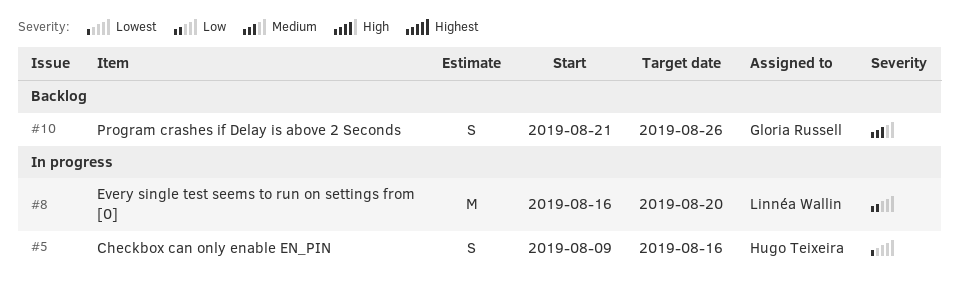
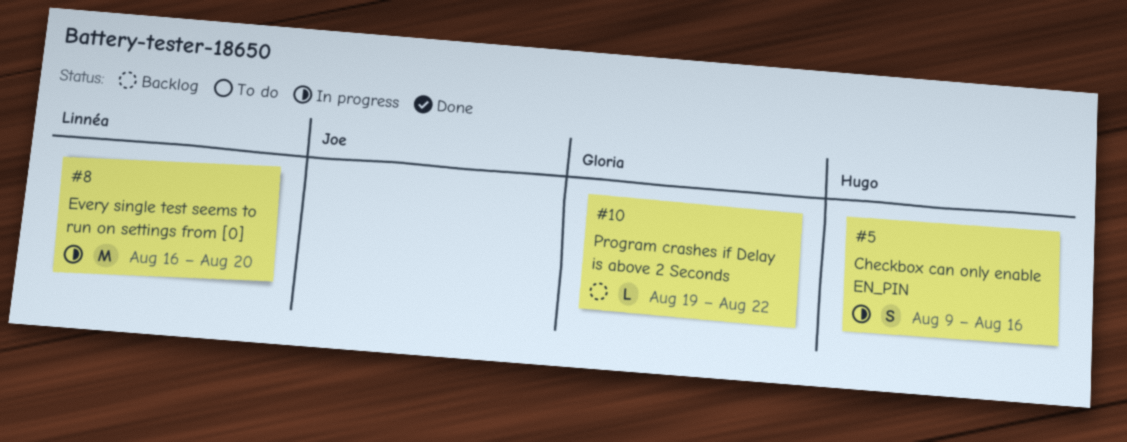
#10, estimate: S -> L
#10, start: Aug 21 -> Aug 19
#10, due: Aug 26 -> Aug 22

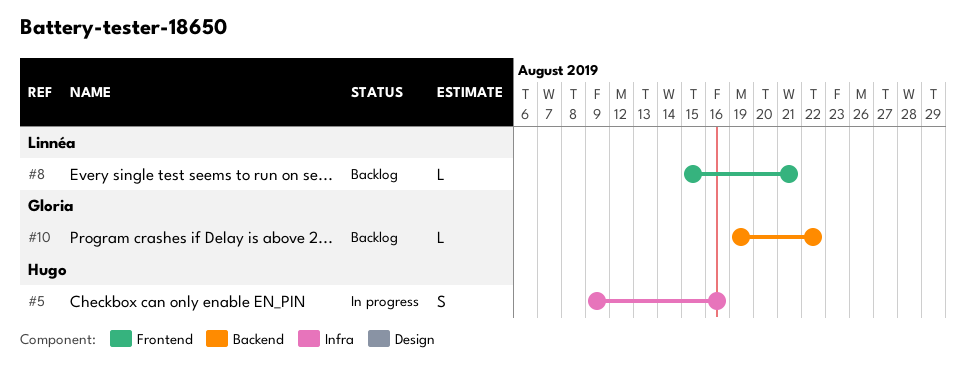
#8, status: In progress -> Backlog
#8, estimate: M -> L
#8, start: Aug 16 -> Aug 15
#8, due: Aug 20 -> Aug 21

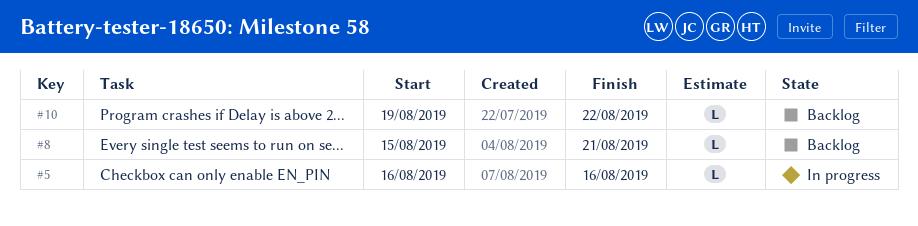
#5, estimate: S -> L
#5, start: Aug 9 -> Aug 16

